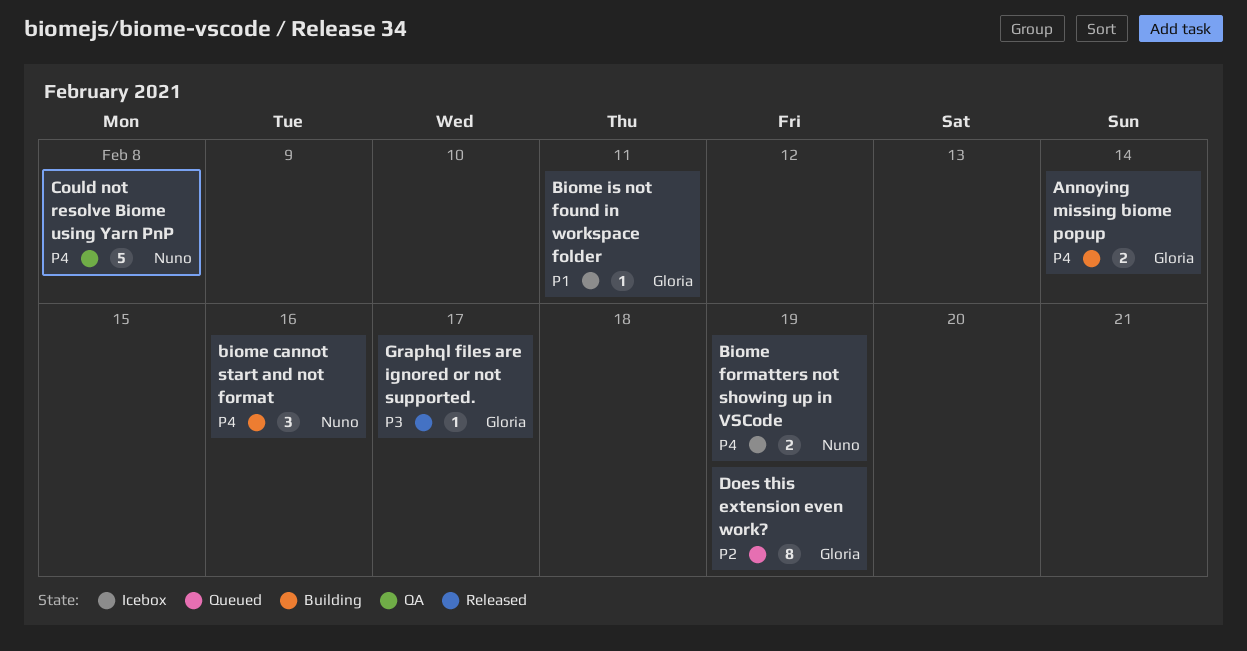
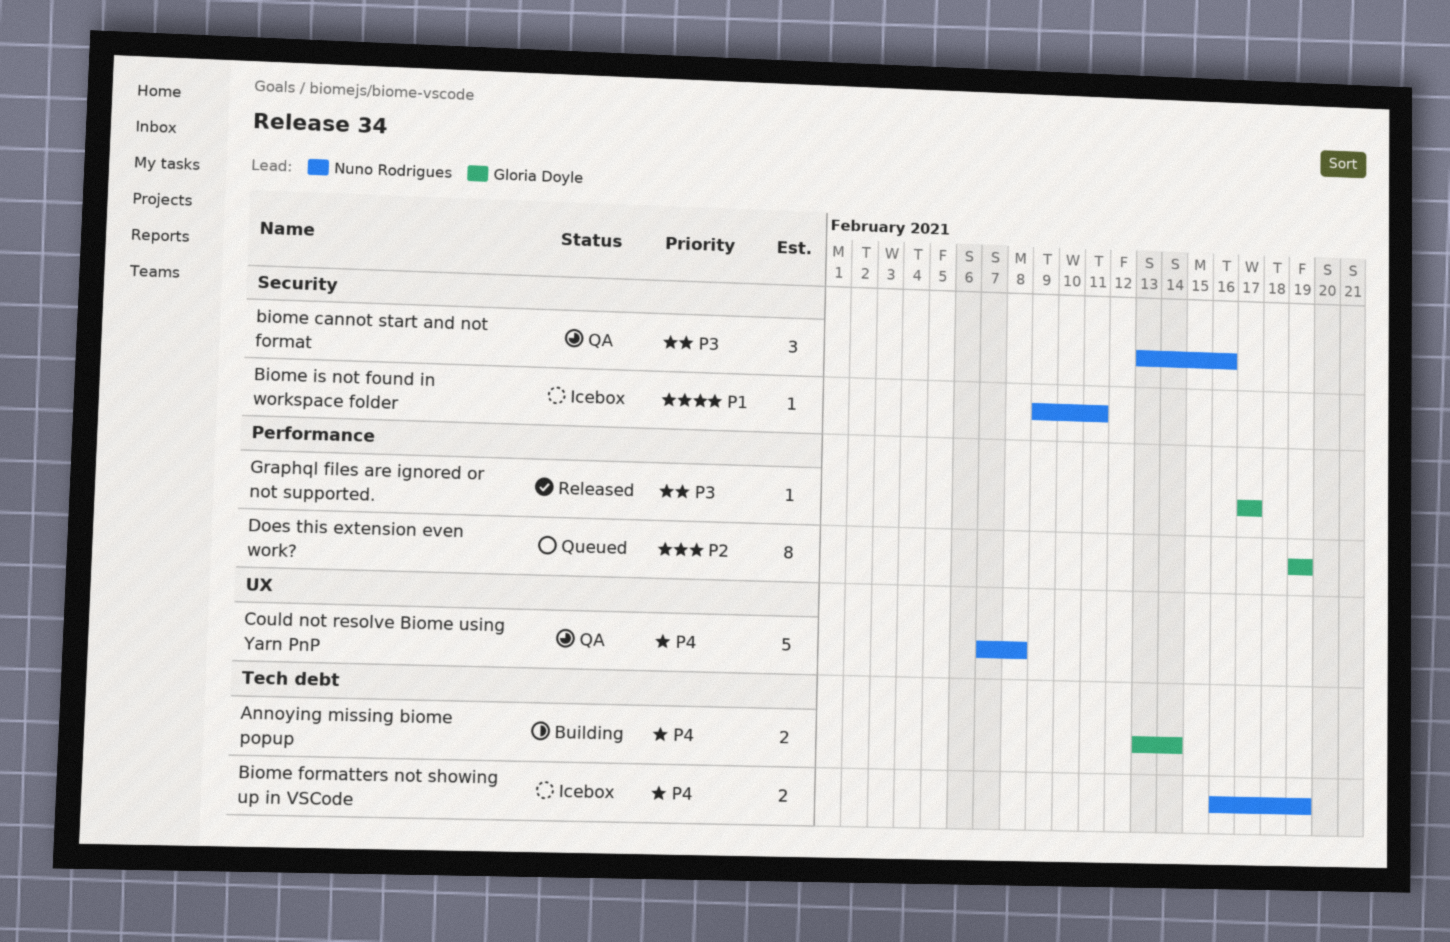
biome cannot start and not format, status: Building -> QA
biome cannot start and not format, priority: P4 -> P3
Biome is not found in workspace folder, owner: Gloria Doyle -> Nuno Rodrigues

